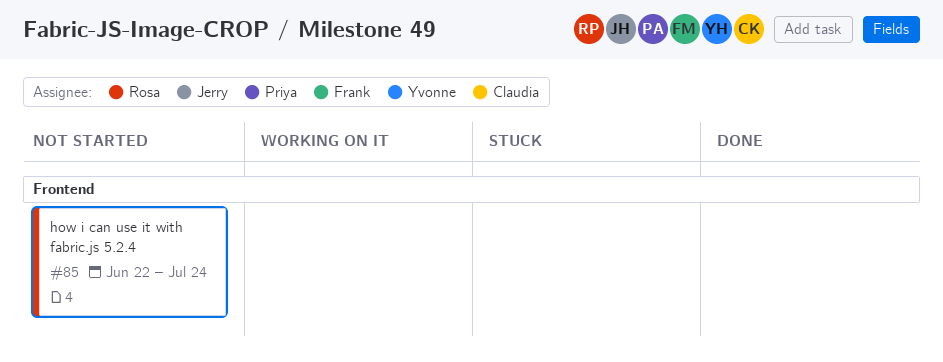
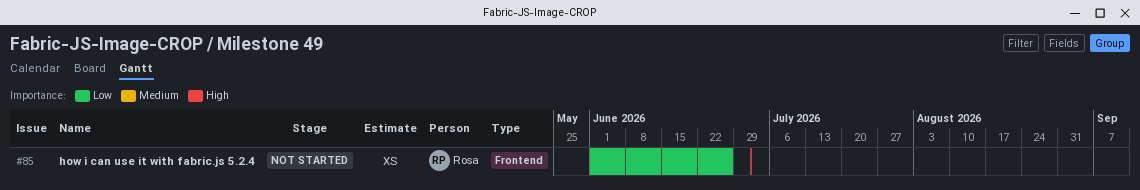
#85, start: Jun 22 -> Jun 1
#85, due: Jul 24 -> Jun 26

